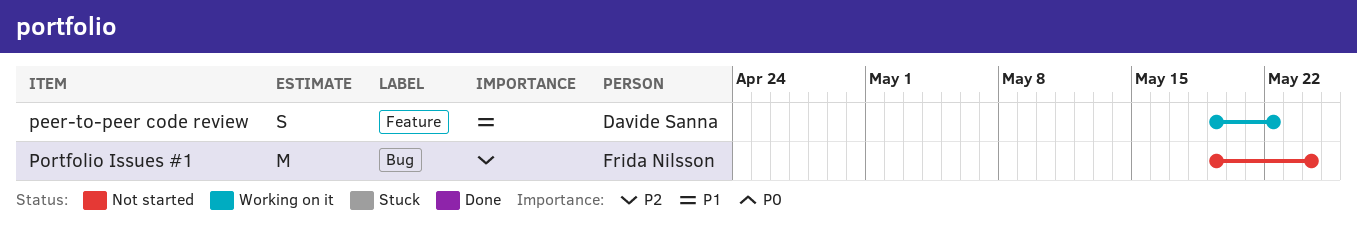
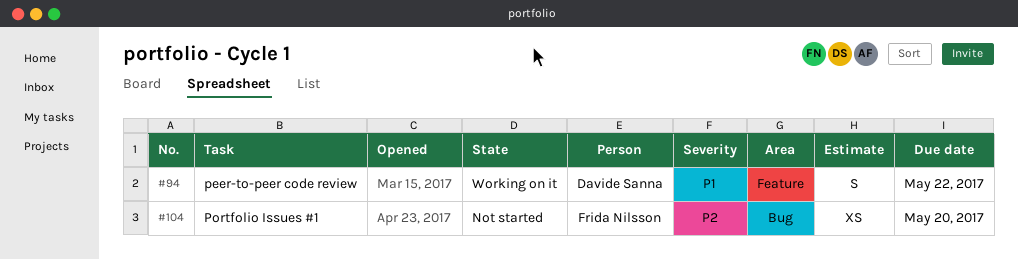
Portfolio Issues #1, estimate: M -> XS
Portfolio Issues #1, due: May 24 -> May 20

